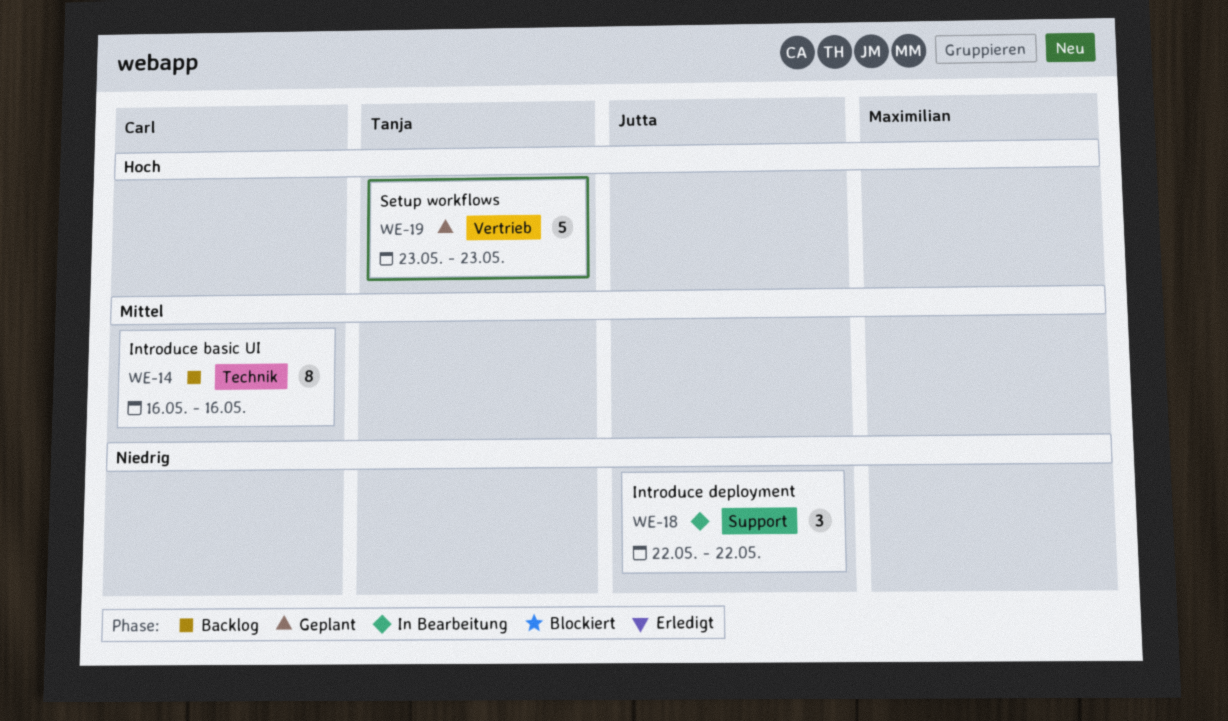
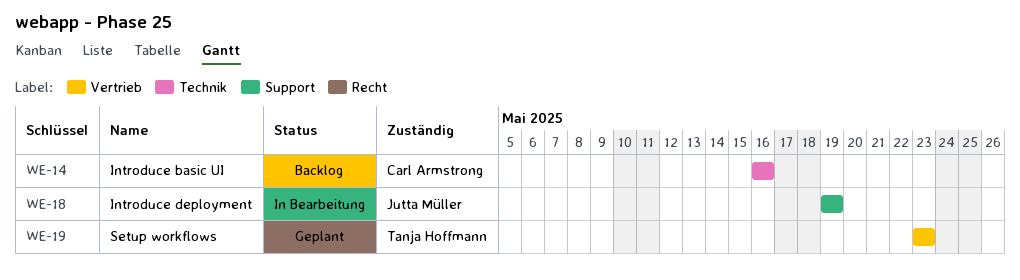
WE-18, start: May 22 -> May 19
WE-18, due: May 22 -> May 19

